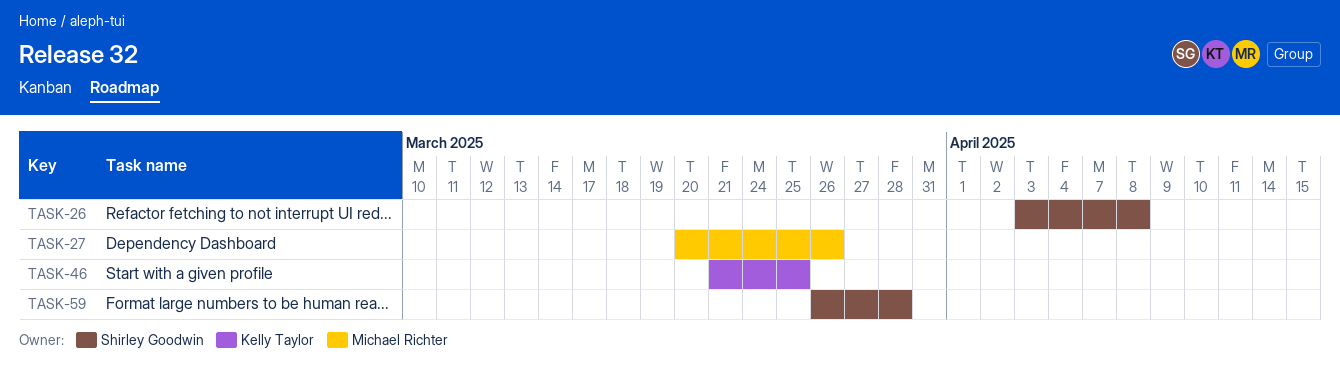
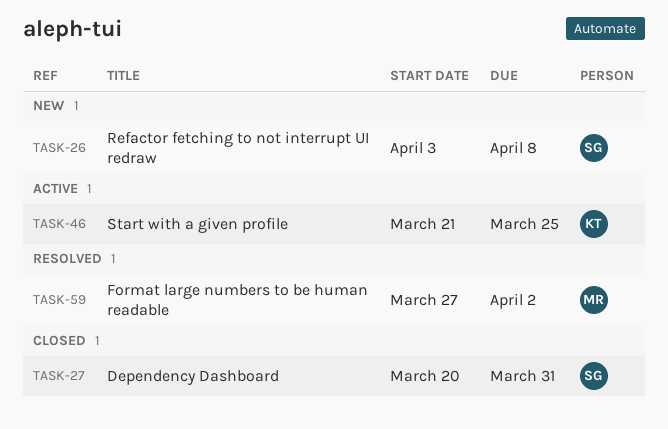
TASK-27, owner: Michael Richter -> Shirley Goodwin
TASK-27, due: Mar 26 -> Mar 31
TASK-59, owner: Shirley Goodwin -> Michael Richter
TASK-59, start: Mar 26 -> Mar 27
TASK-59, due: Mar 28 -> Apr 2

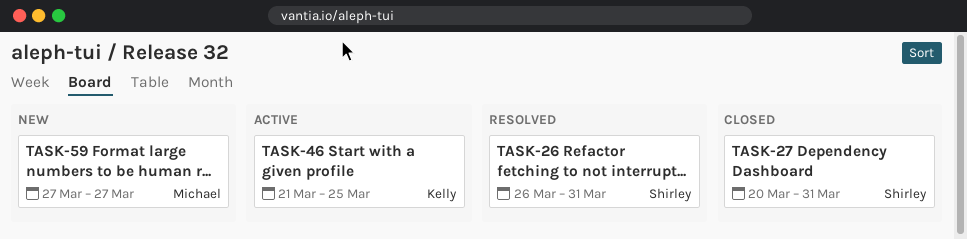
TASK-26, status: New -> Resolved
TASK-26, start: Apr 3 -> Mar 26
TASK-26, due: Apr 8 -> Mar 31
TASK-59, status: Resolved -> New
TASK-59, due: Apr 2 -> Mar 27

